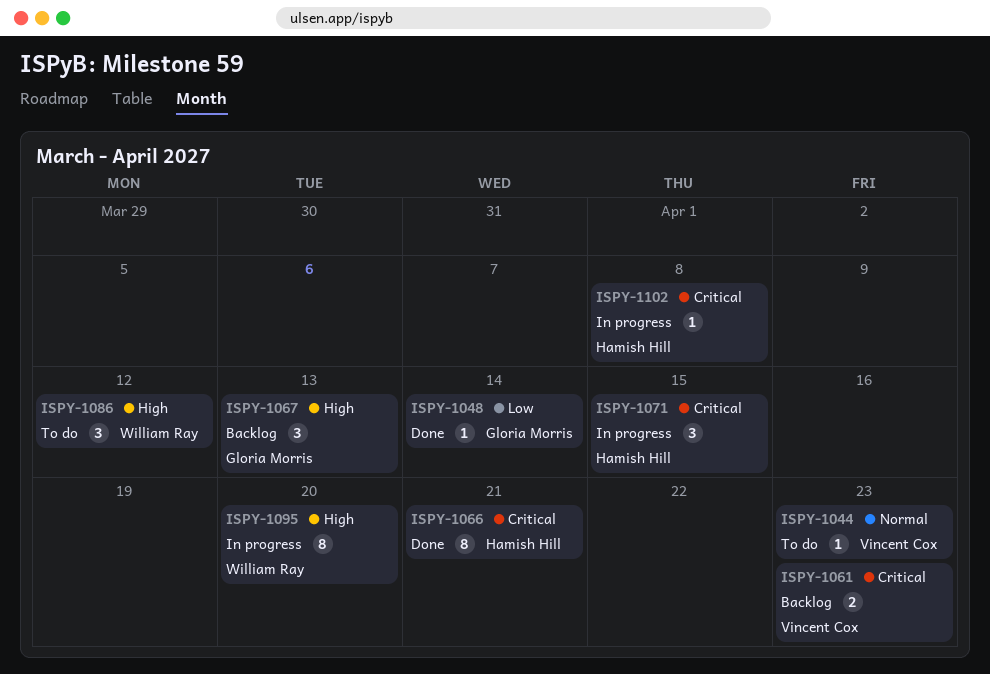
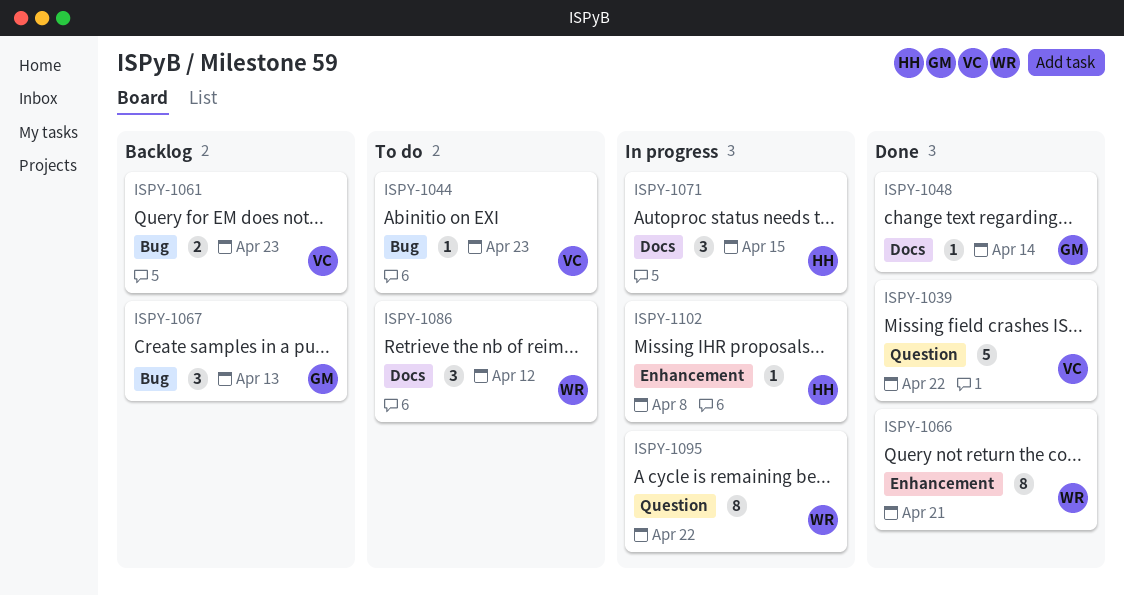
ISPY-1039: none -> present
ISPY-1066, owner: Hamish Hill -> William Ray
ISPY-1095, due: Apr 20 -> Apr 22

